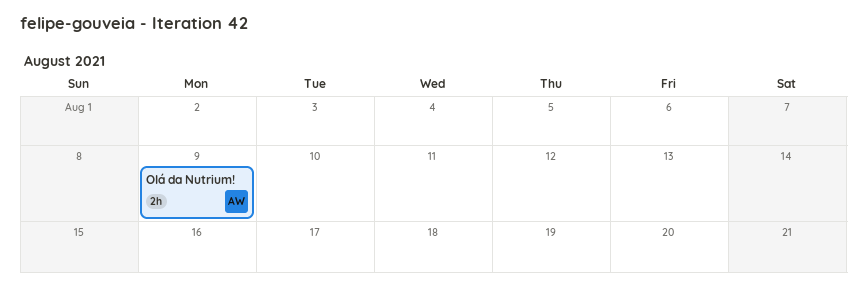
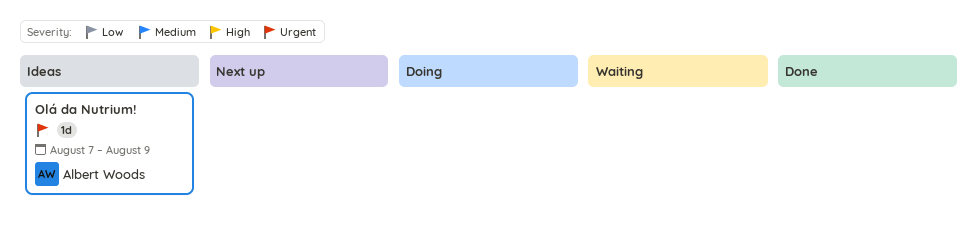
Olá da Nutrium!, estimate: 2h -> 1d

